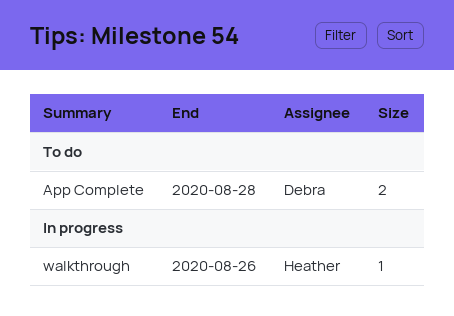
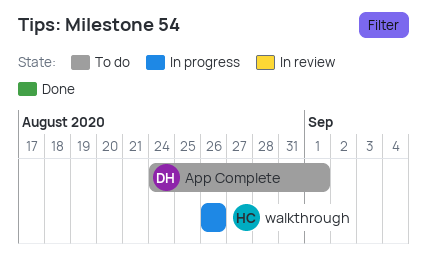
App Complete, due: Aug 28 -> Sep 1

